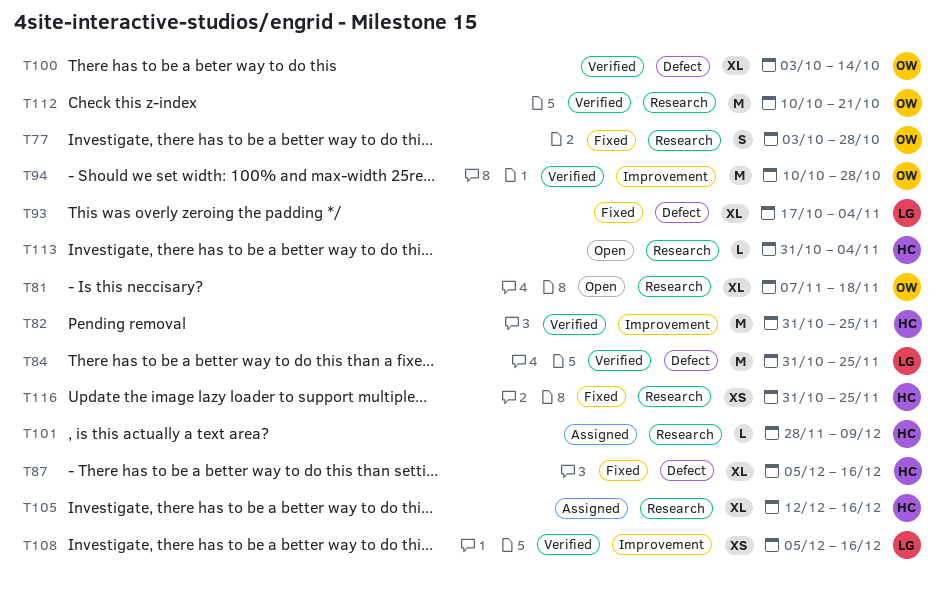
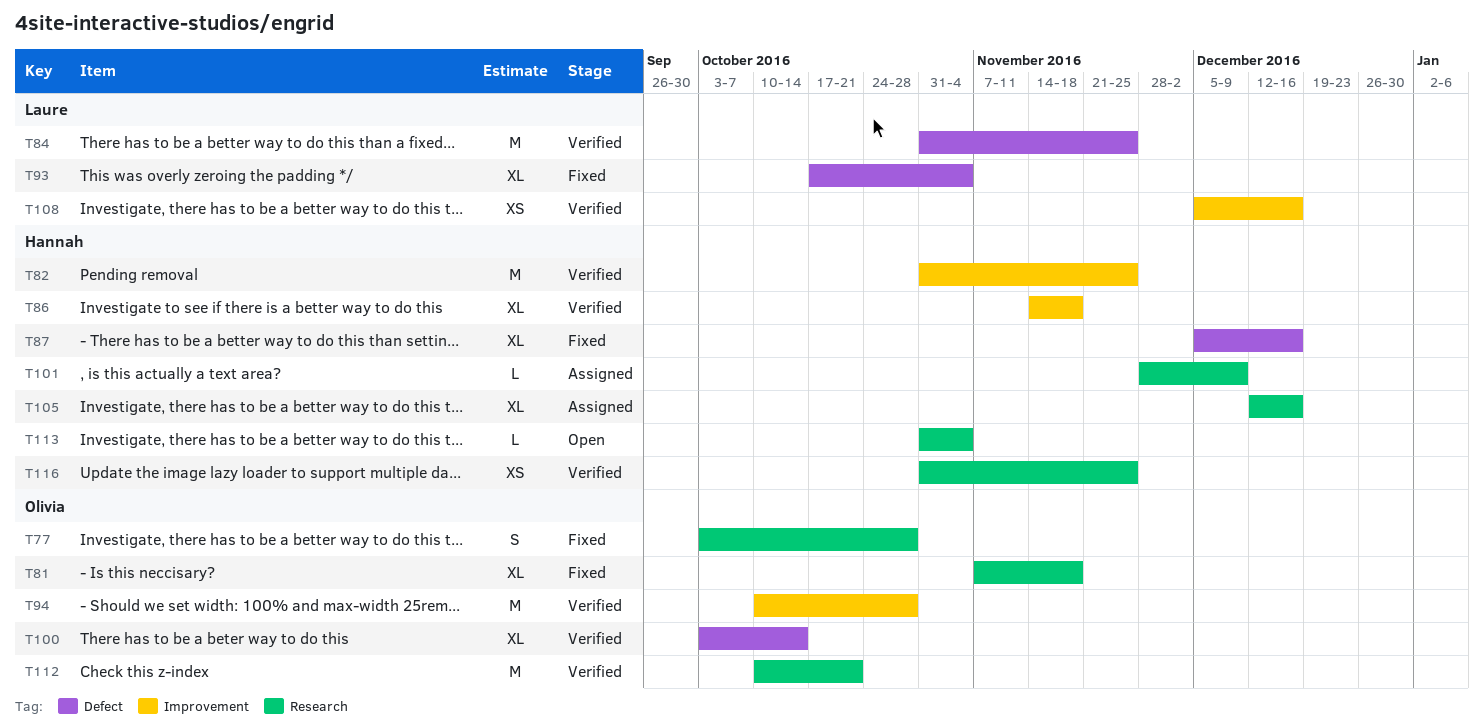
T81, status: Open -> Fixed
T86: none -> present
T116, status: Fixed -> Verified

